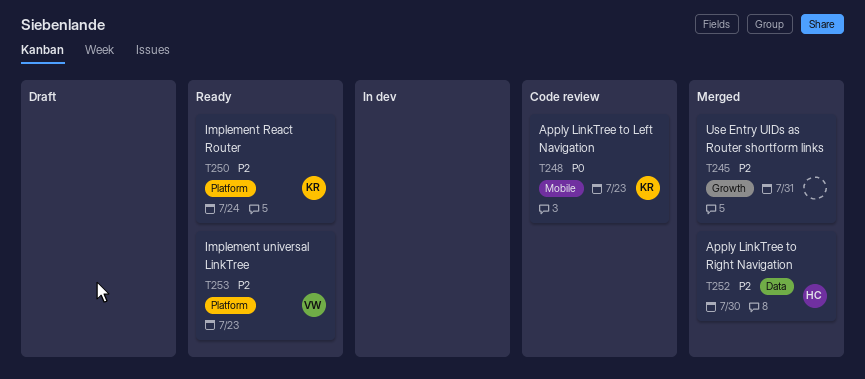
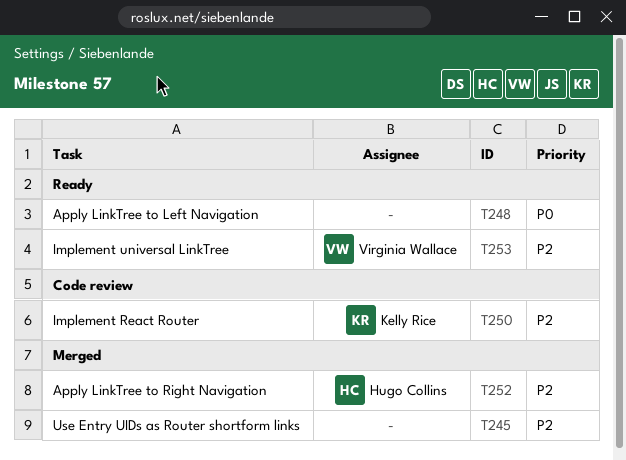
T248, status: Code review -> Ready
T248, owner: Kelly Rice -> none
T250, status: Ready -> Code review

